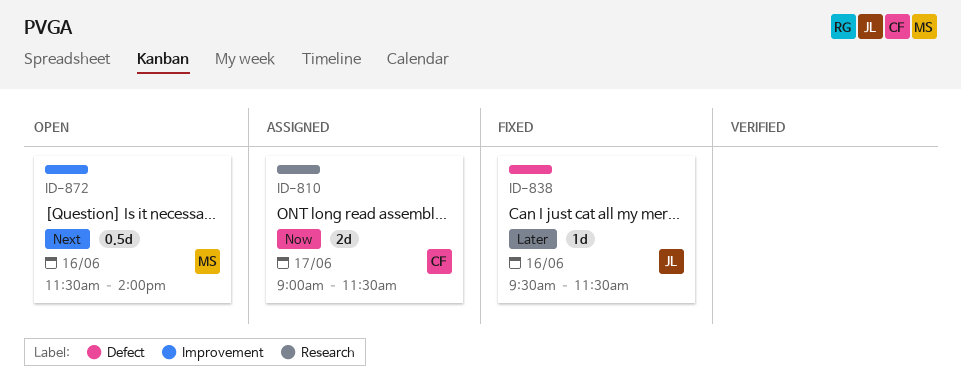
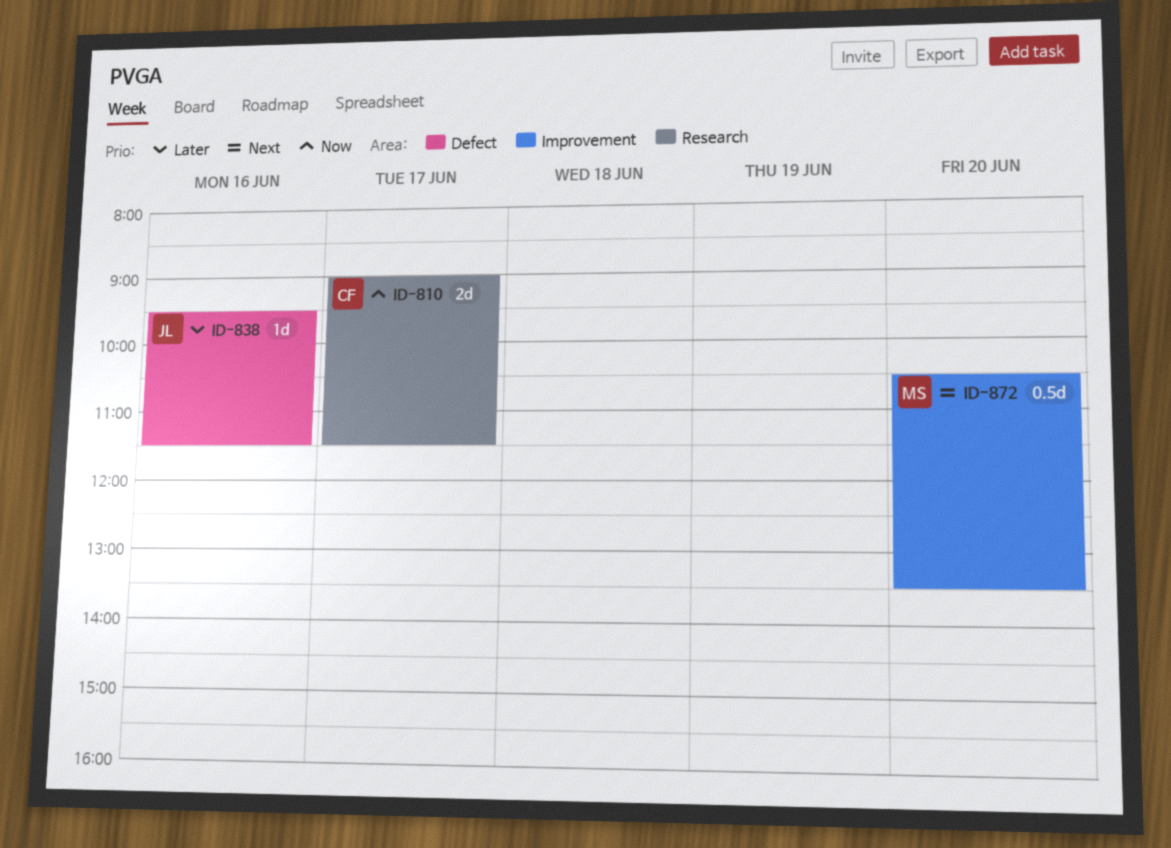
ID-872, day: Jun 16 -> Jun 20
ID-872, begins: 11:30 -> 10:30
ID-872, ends: 14:00 -> 13:30

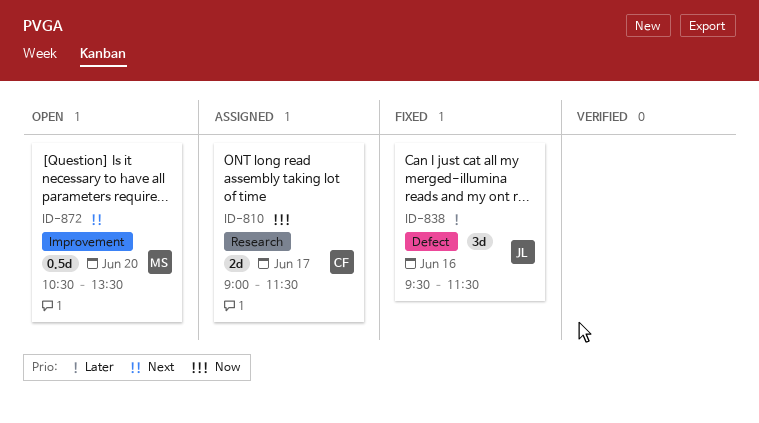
ID-838, estimate: 1d -> 3d

